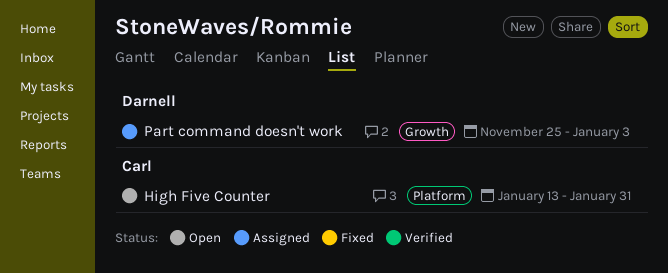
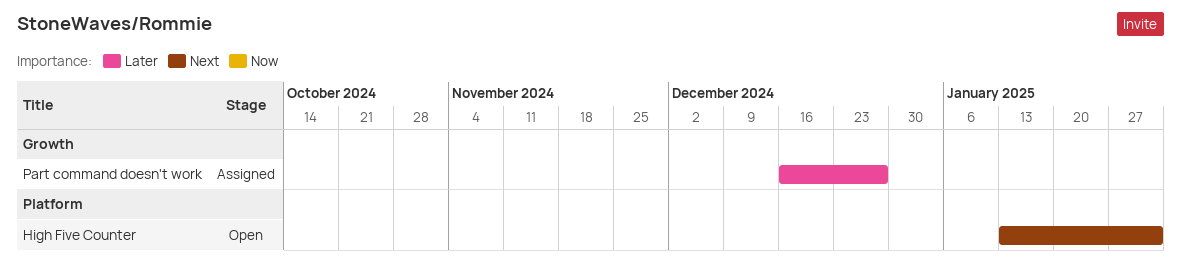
Part command doesn't work, start: Nov 25 -> Dec 16
Part command doesn't work, due: Jan 3 -> Dec 27

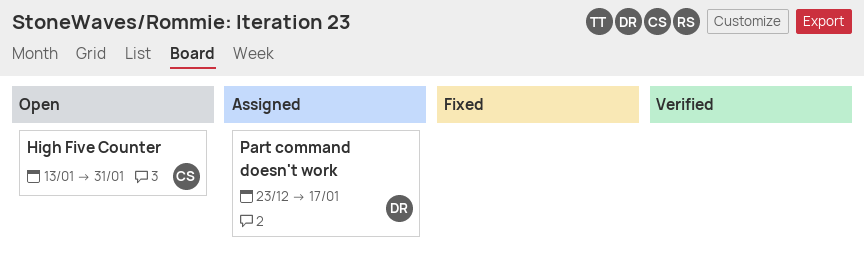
Part command doesn't work, start: Dec 16 -> Dec 23
Part command doesn't work, due: Dec 27 -> Jan 17

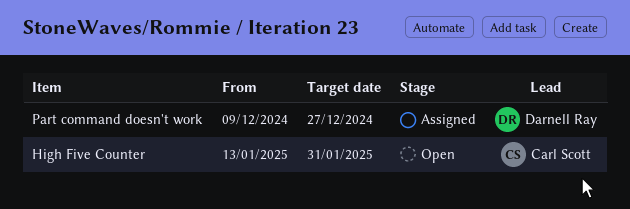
Part command doesn't work, start: Dec 23 -> Dec 9
Part command doesn't work, due: Jan 17 -> Dec 27

